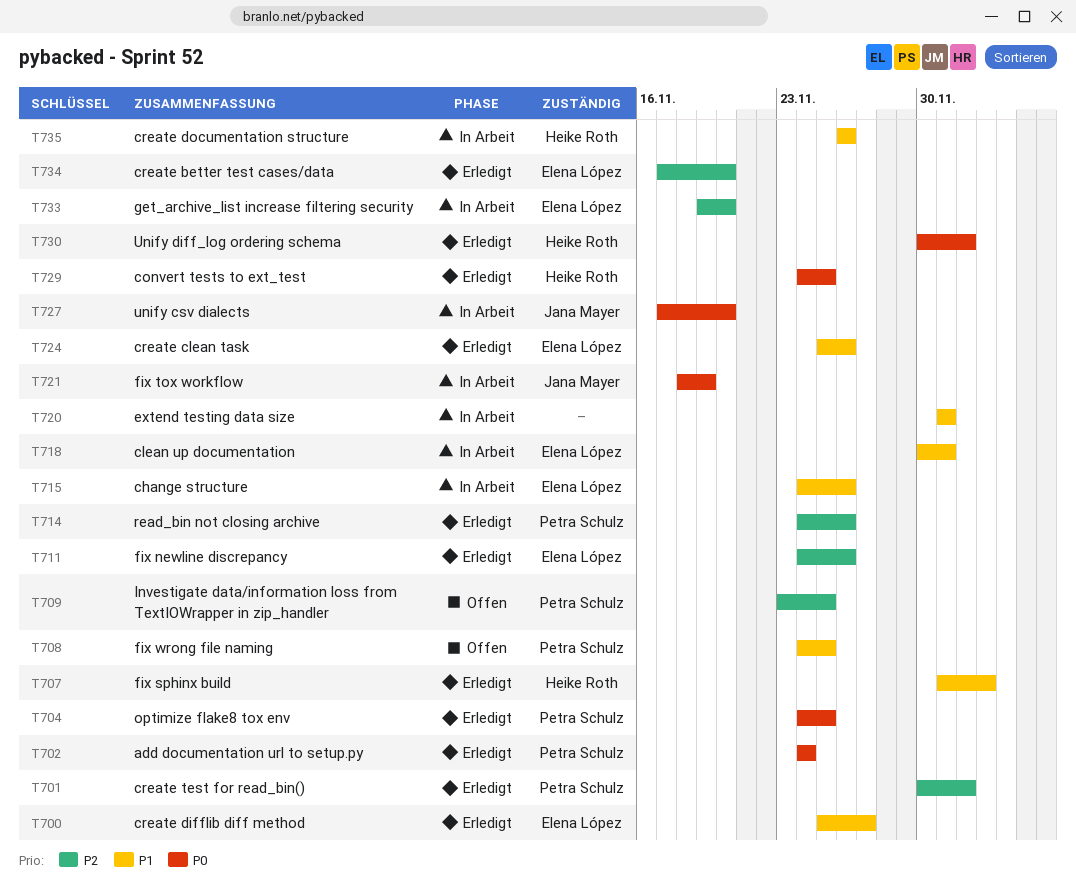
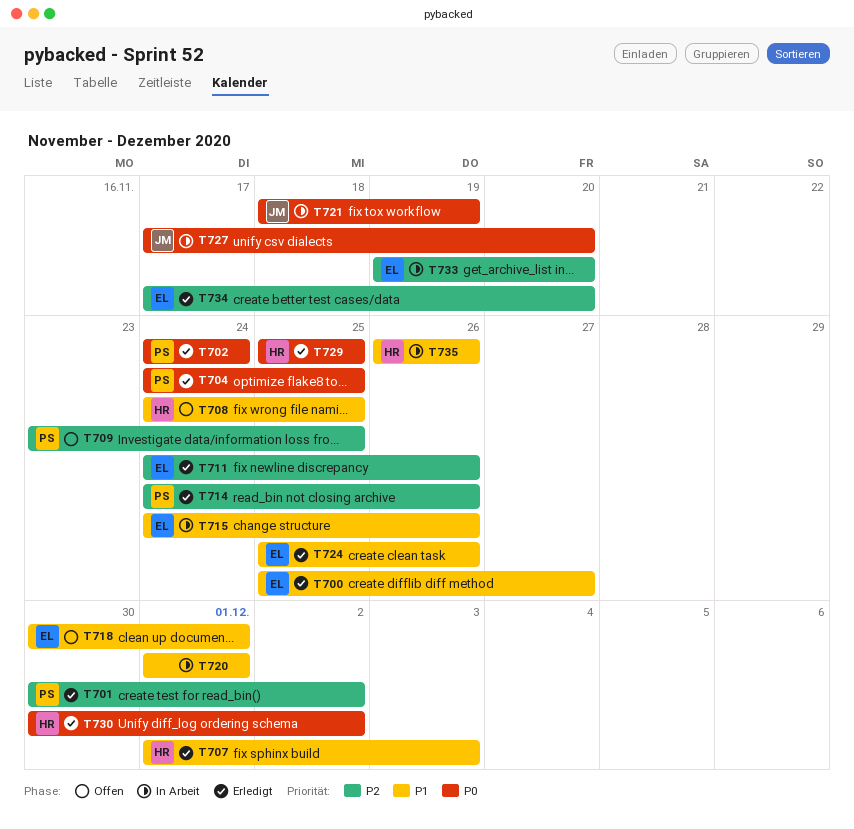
T708, owner: Petra Schulz -> Heike Roth
T718, status: In Arbeit -> Offen
T729, start: Nov 24 -> Nov 25

